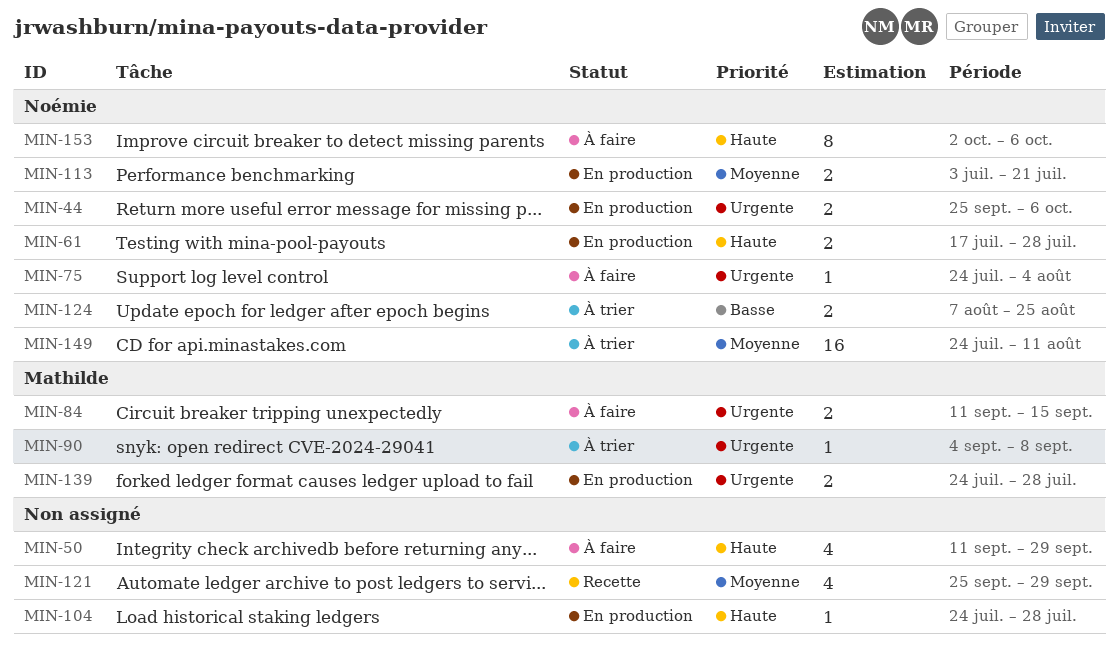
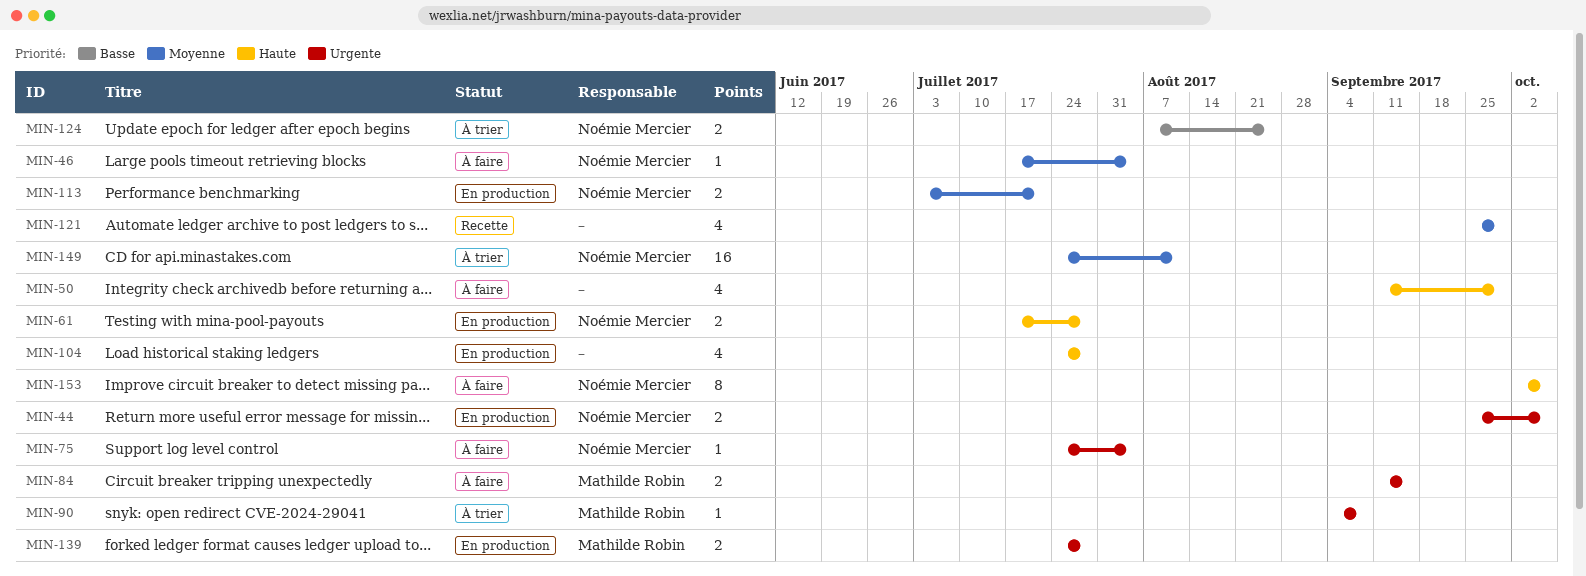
MIN-46: none -> present
MIN-104, estimate: 1 -> 4

